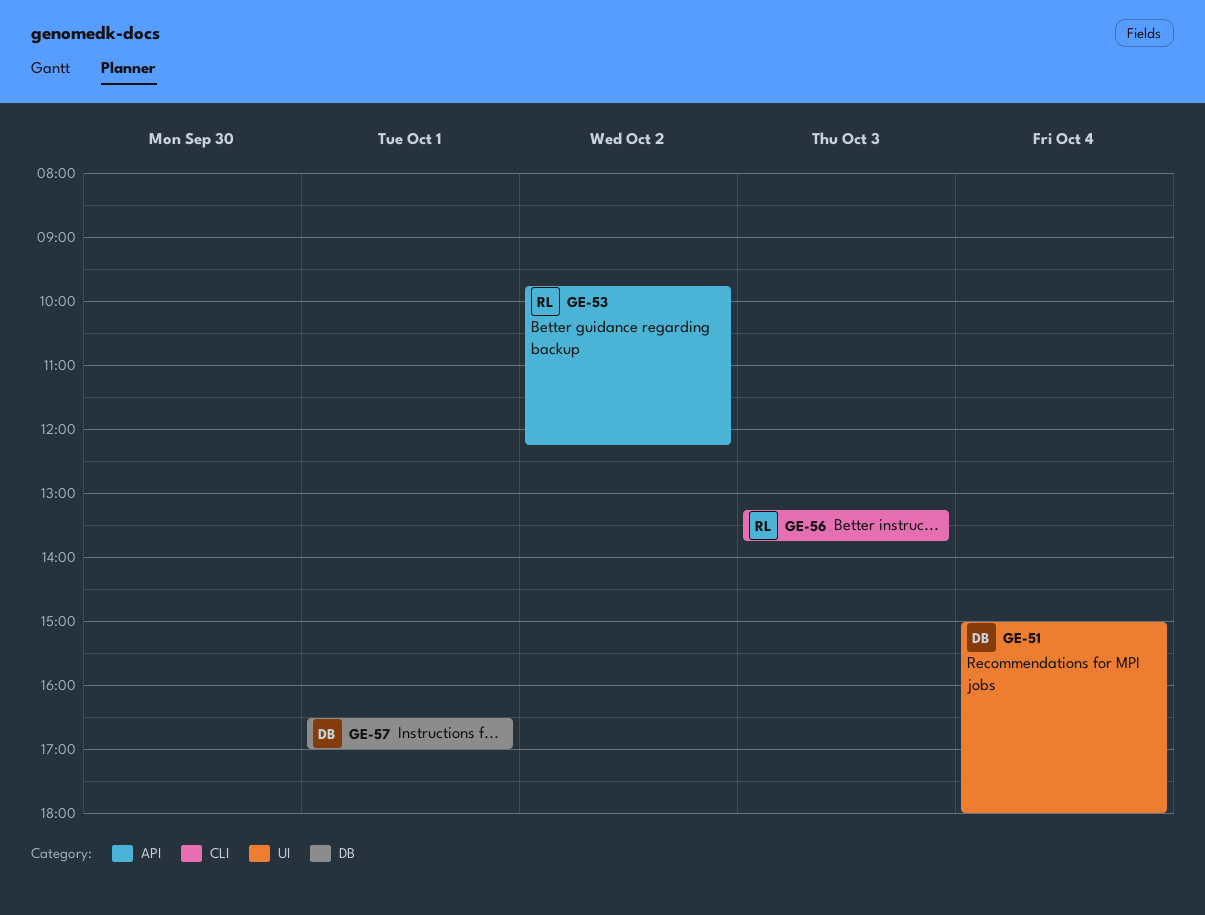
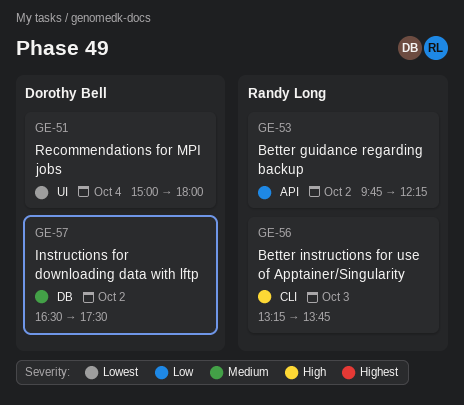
GE-57, day: Oct 1 -> Oct 2
GE-57, ends: 17:00 -> 17:30

